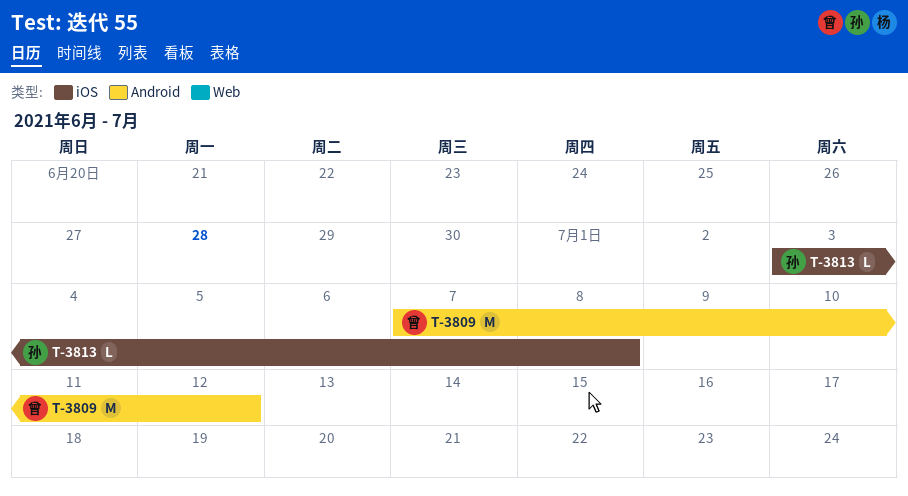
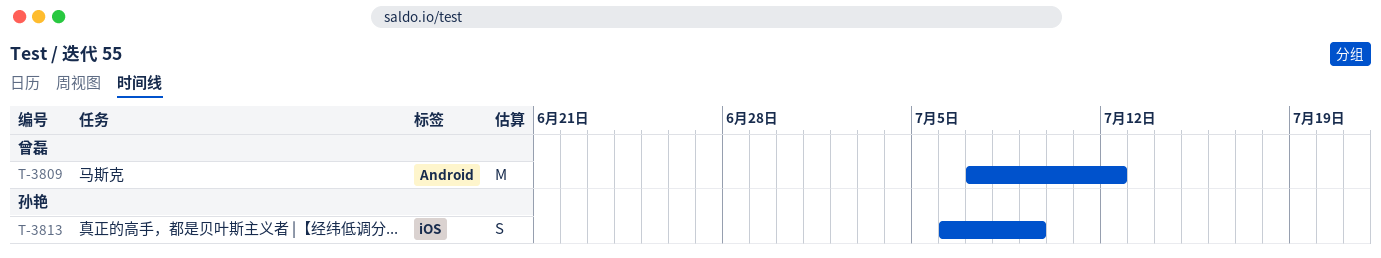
T-3813, estimate: L -> S
T-3813, start: Jul 3 -> Jul 6
T-3813, due: Jul 8 -> Jul 9

